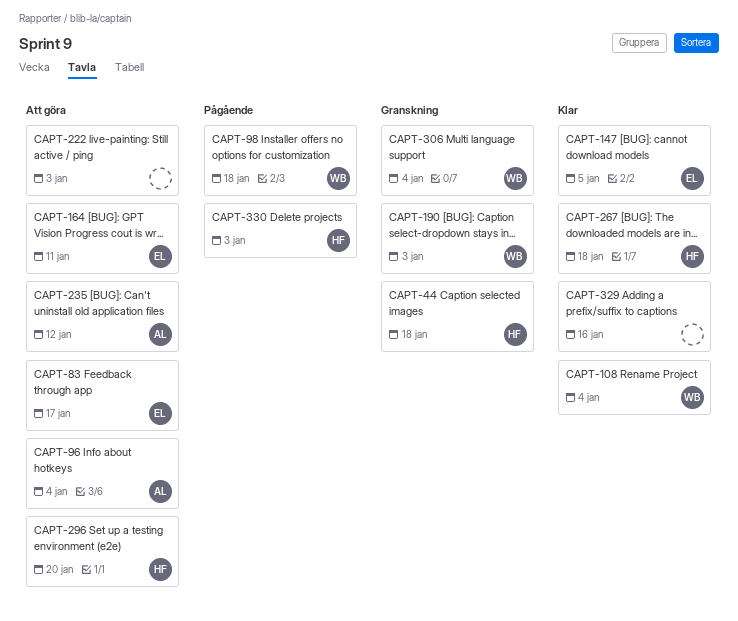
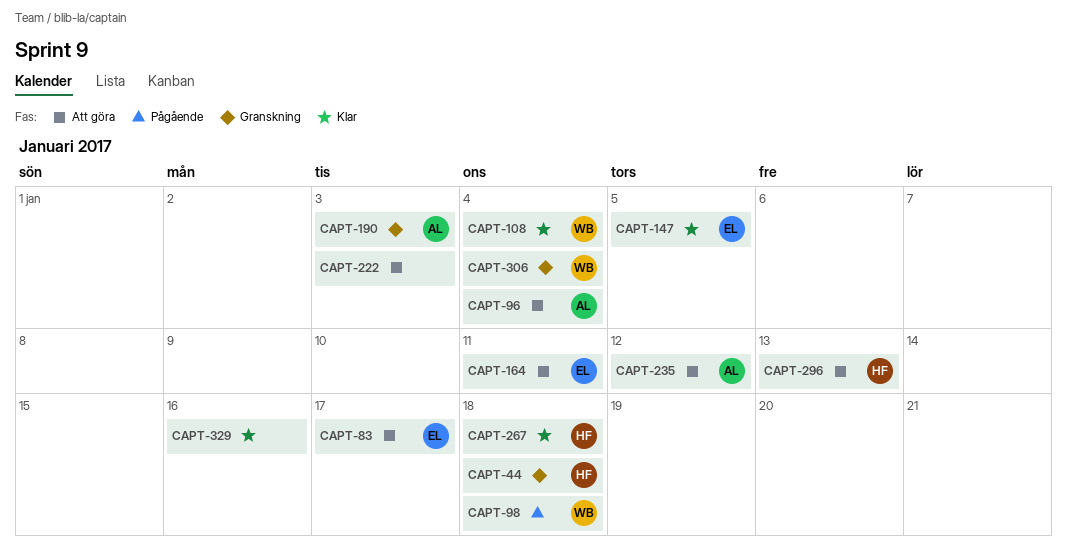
CAPT-190, owner: WB -> AL
CAPT-296, due: Jan 20 -> Jan 13
CAPT-330: present -> none

